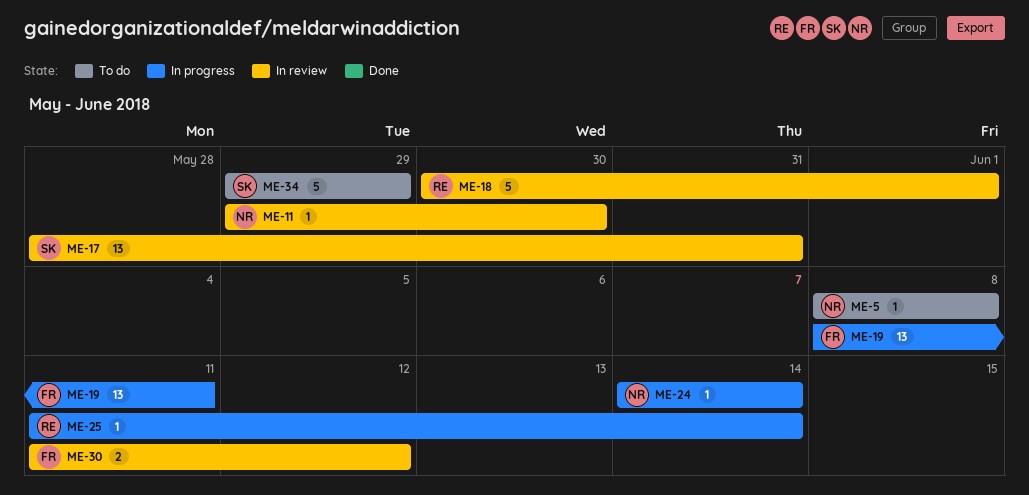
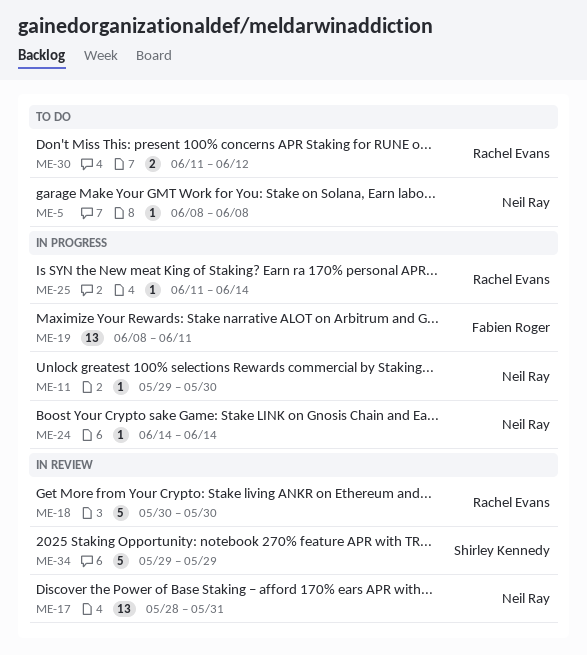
ME-11, status: In review -> In progress
ME-17, owner: Shirley Kennedy -> Neil Ray
ME-18, due: Jun 1 -> May 30
ME-30, status: In review -> To do
ME-30, owner: Fabien Roger -> Rachel Evans
ME-34, status: To do -> In review

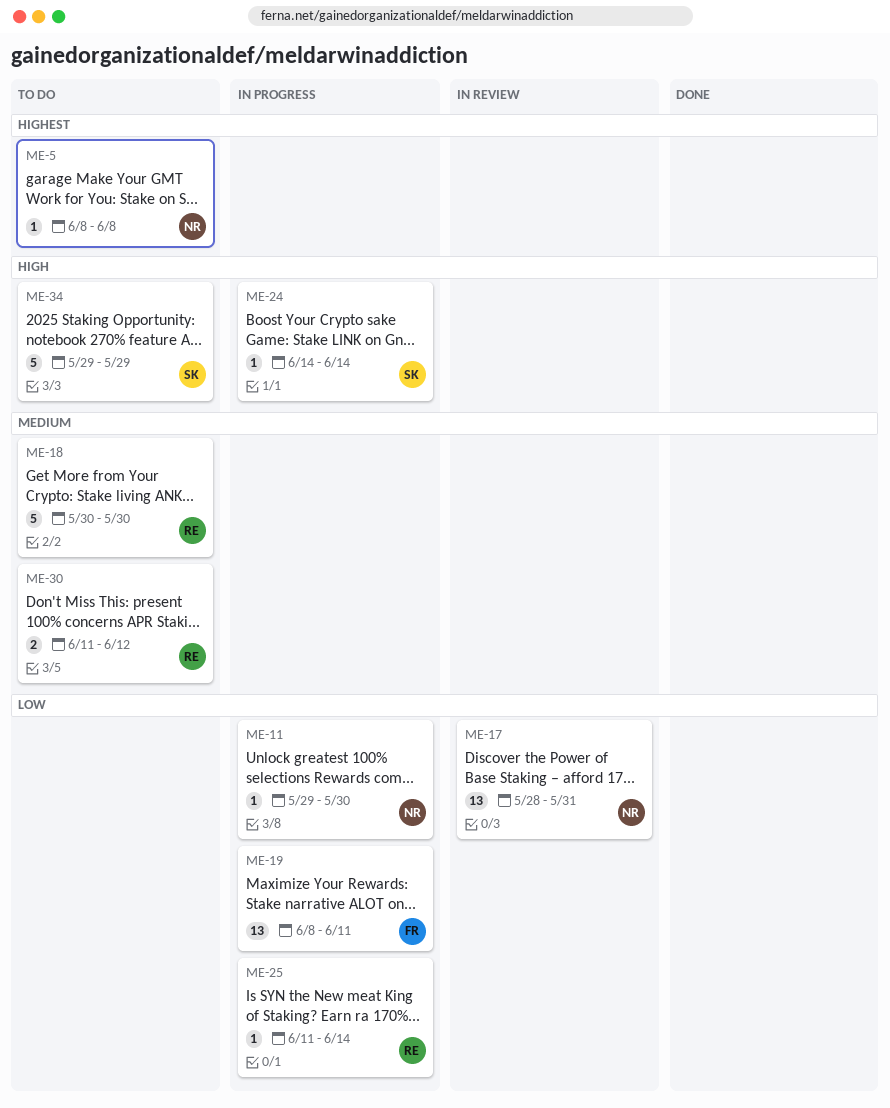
ME-18, status: In review -> To do
ME-24, owner: Neil Ray -> Shirley Kennedy
ME-34, status: In review -> To do

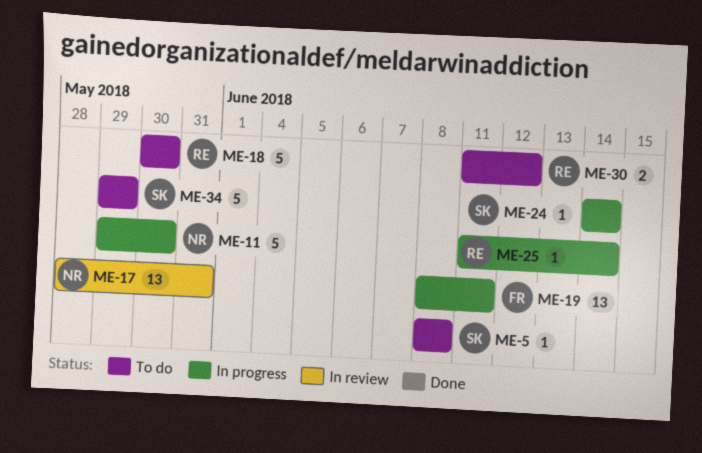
ME-5, owner: NR -> SK
ME-11, estimate: 1 -> 5

